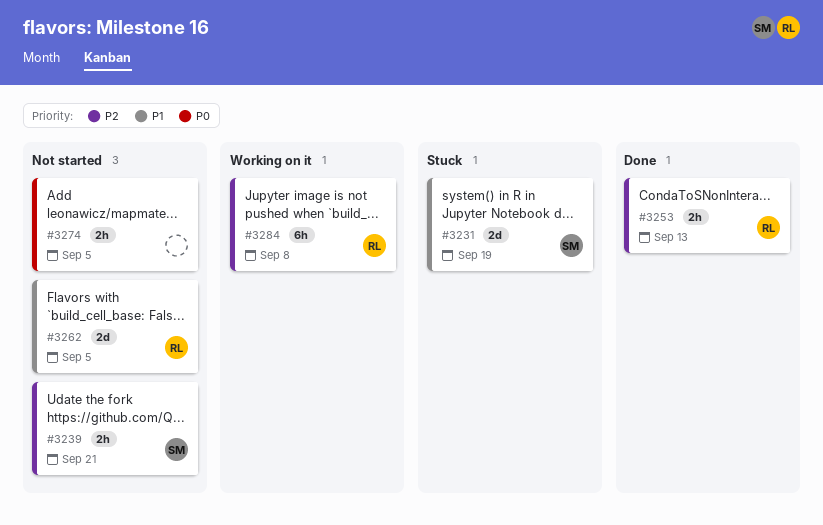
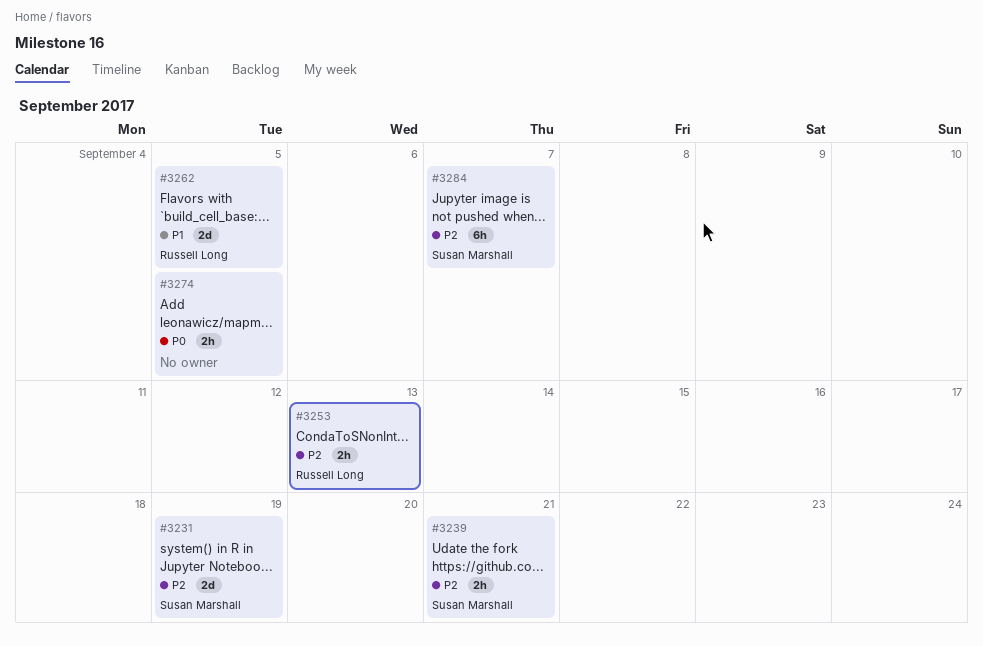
#3231, priority: P1 -> P2
#3284, owner: Russell Long -> Susan Marshall
#3284, due: Sep 8 -> Sep 7

